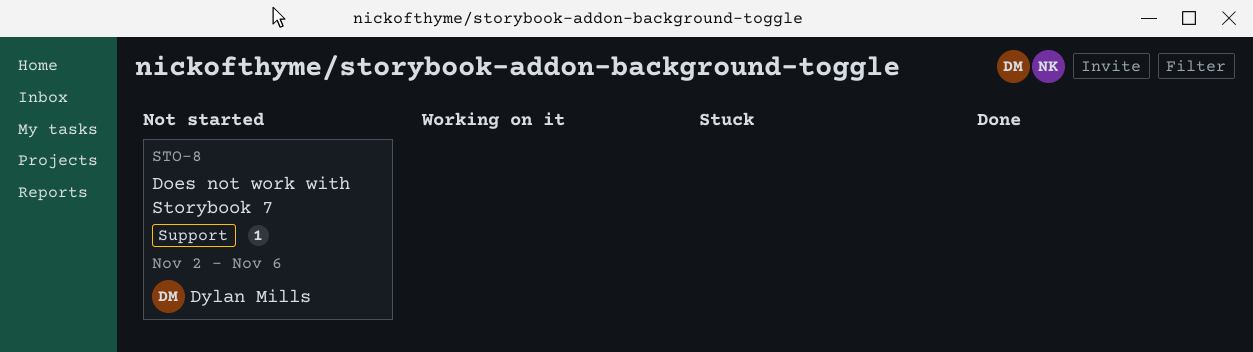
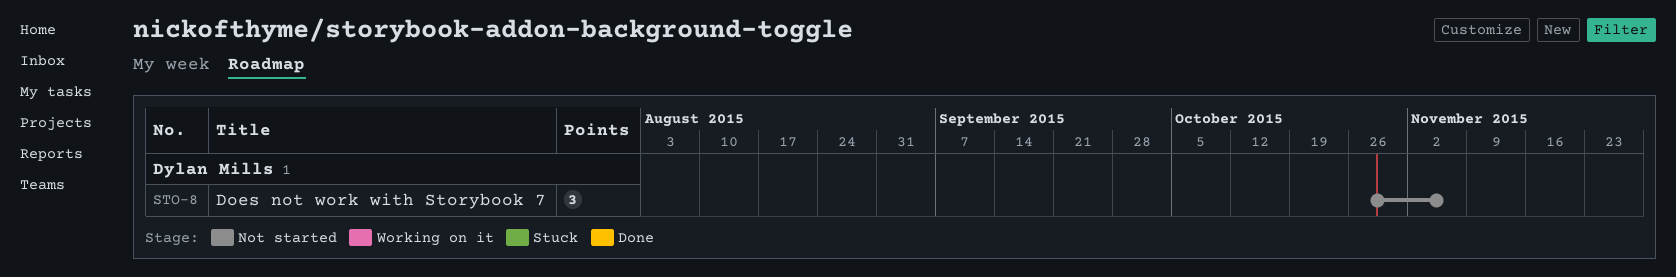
STO-8, estimate: 1 -> 3
STO-8, start: Nov 2 -> Oct 26

